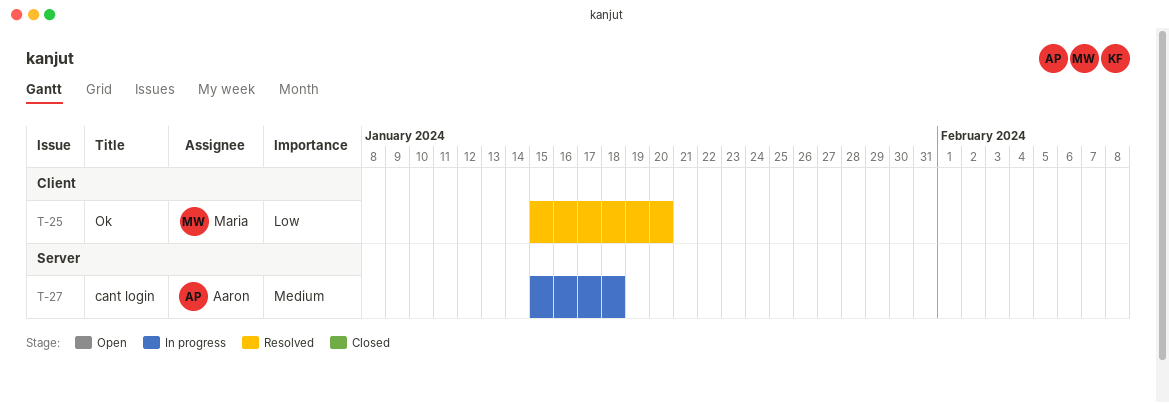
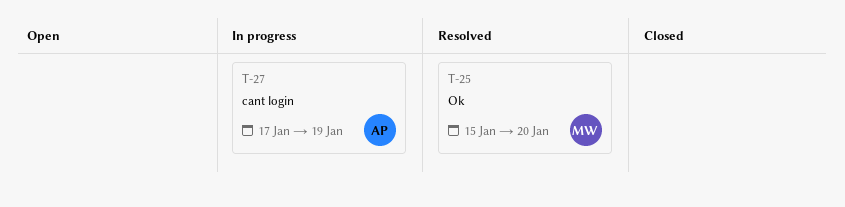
T-27, start: Jan 15 -> Jan 17
T-27, due: Jan 18 -> Jan 19

